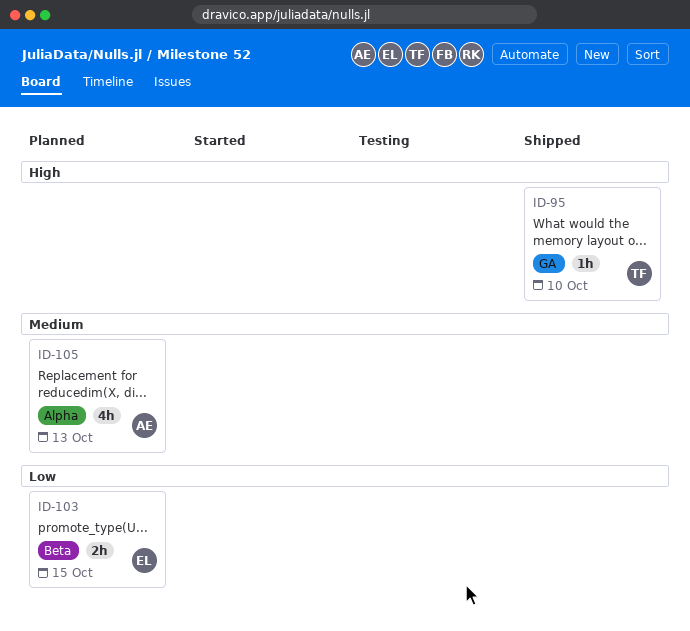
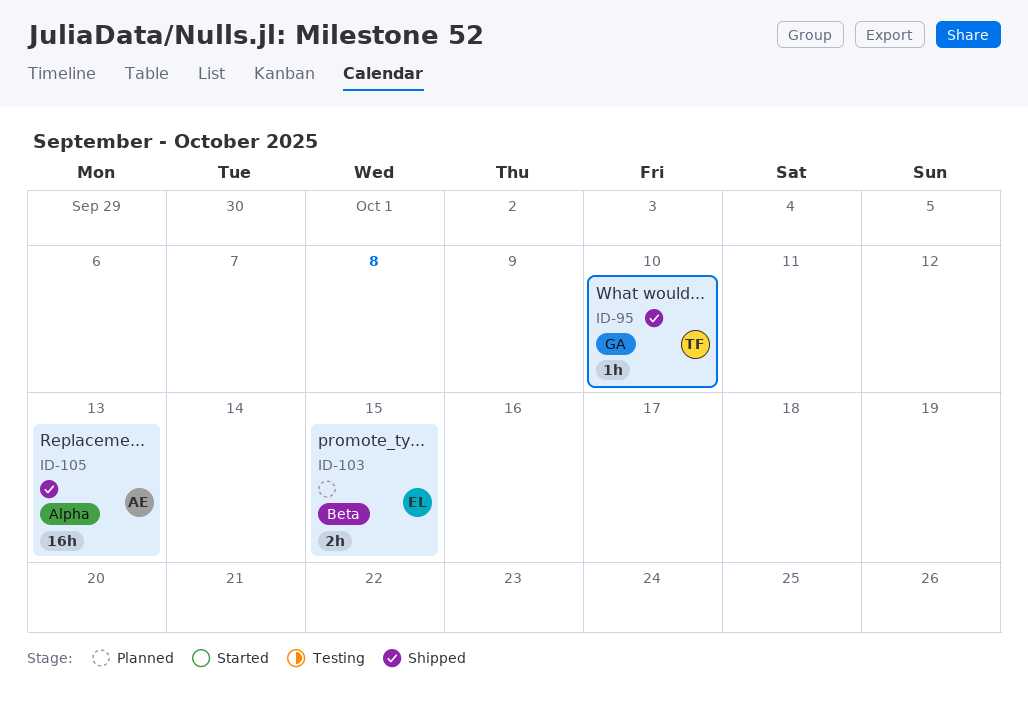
ID-105, status: Planned -> Shipped
ID-105, estimate: 4h -> 16h

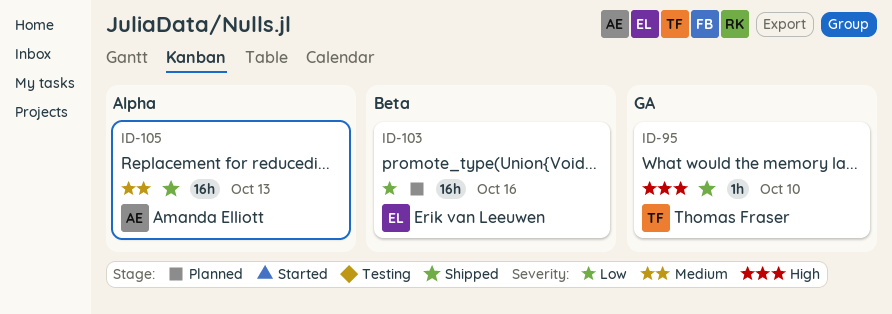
ID-103, estimate: 2h -> 16h
ID-103, due: Oct 15 -> Oct 16

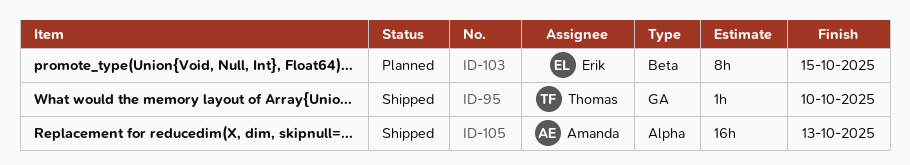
ID-103, estimate: 16h -> 8h
ID-103, due: Oct 16 -> Oct 15

